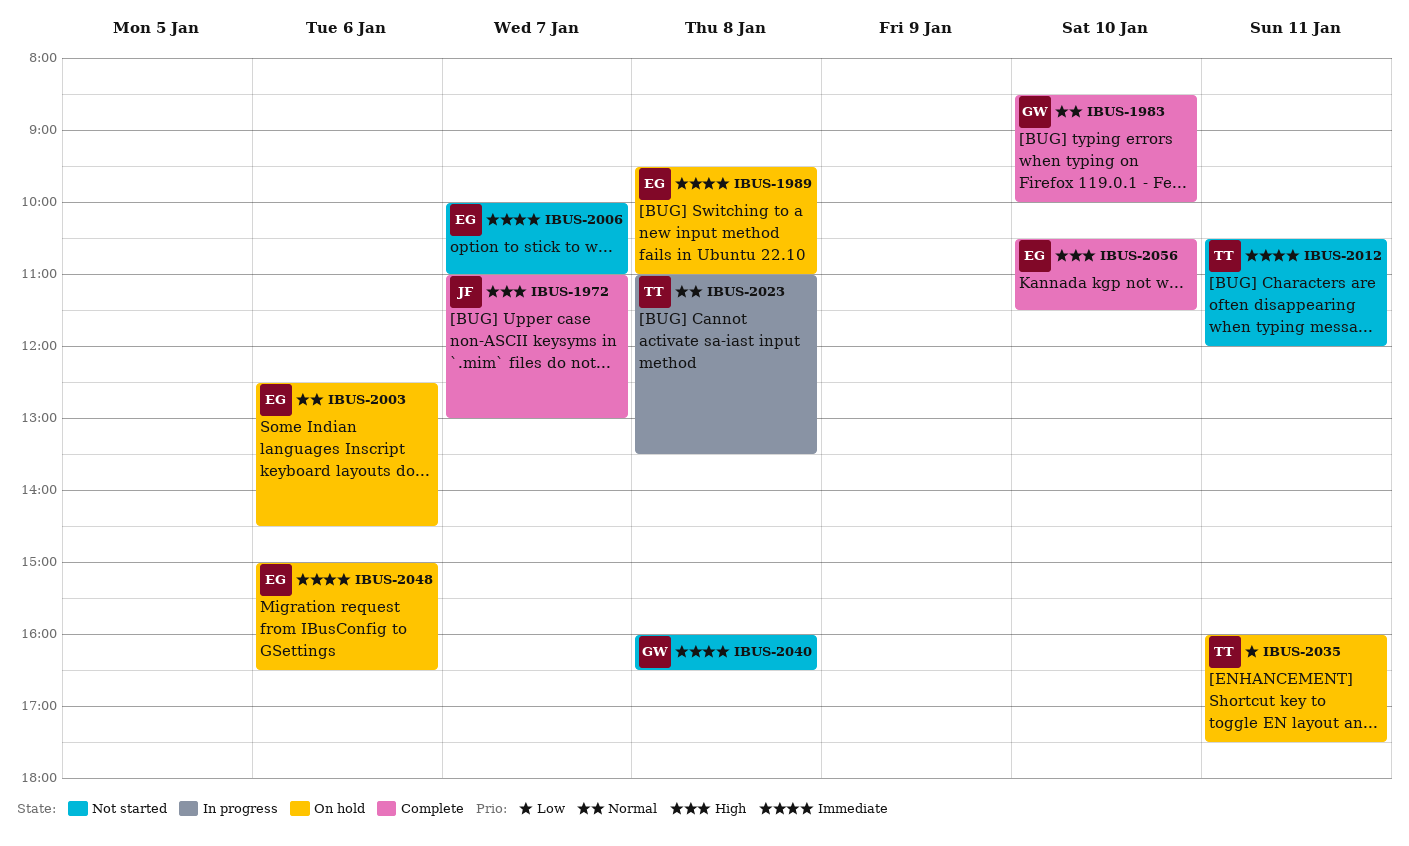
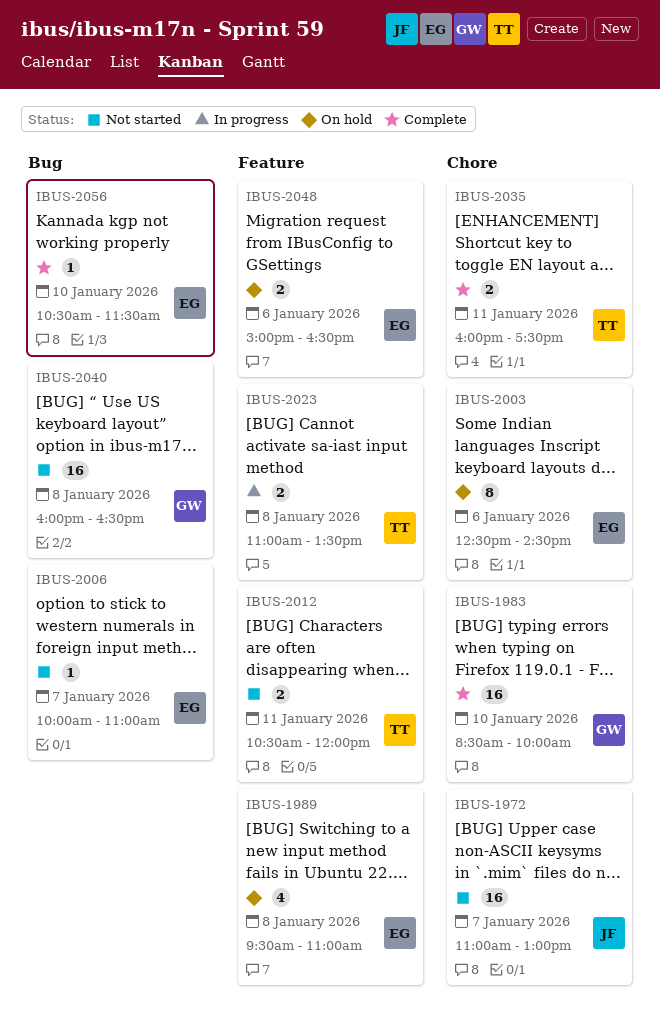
IBUS-1972, status: Complete -> Not started
IBUS-2035, status: On hold -> Complete

